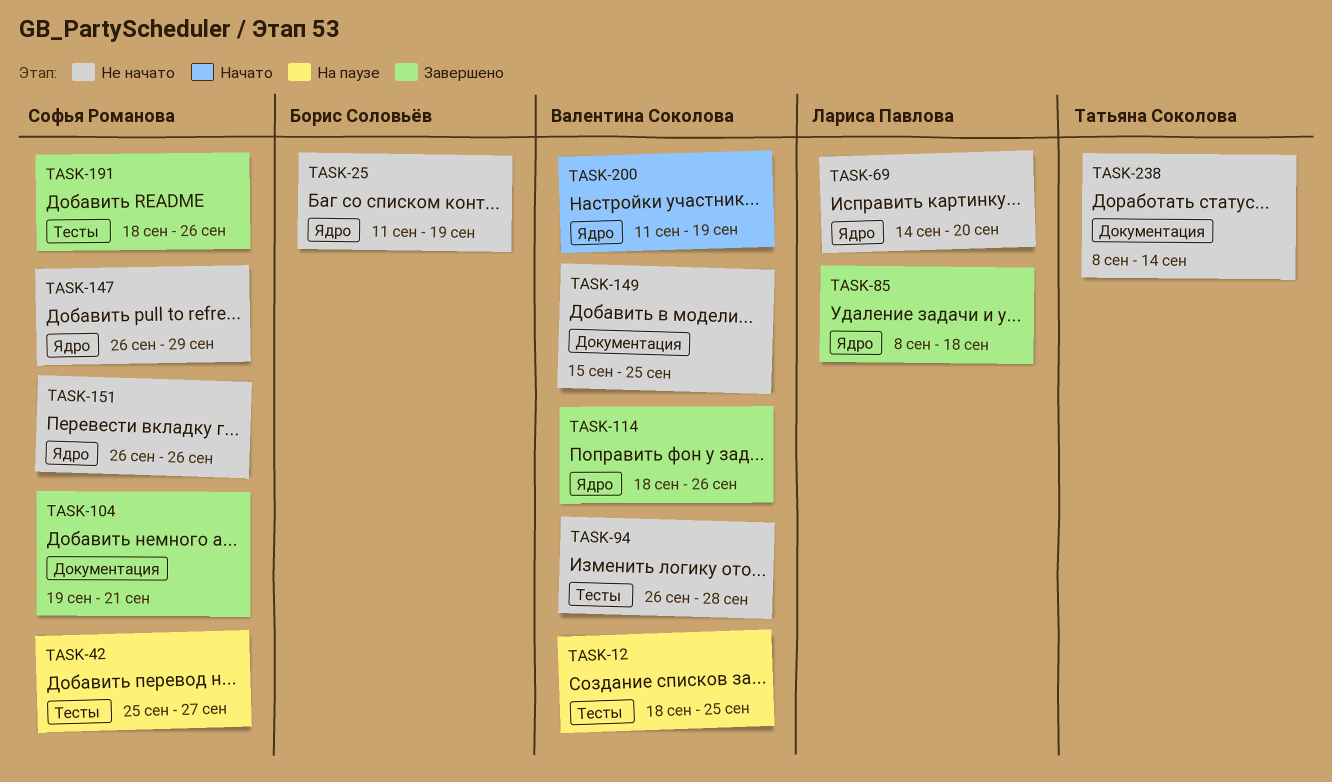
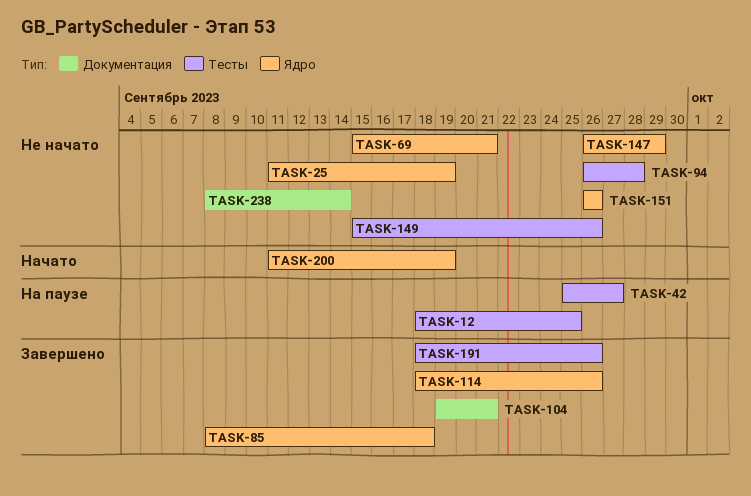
TASK-69, start: Sep 14 -> Sep 15
TASK-69, due: Sep 20 -> Sep 21
TASK-149, label: Документация -> Тесты
TASK-149, due: Sep 25 -> Sep 26

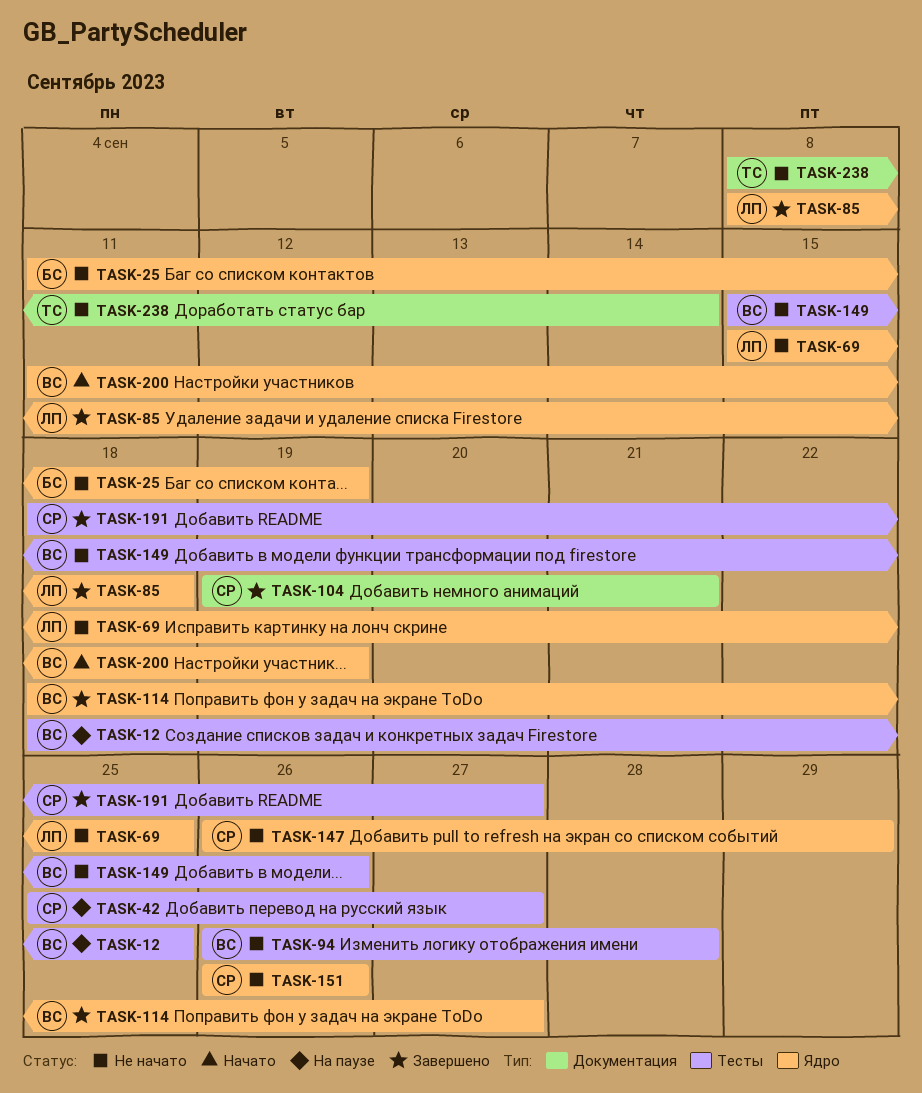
TASK-69, due: Sep 21 -> Sep 25
TASK-114, due: Sep 26 -> Sep 27
TASK-191, due: Sep 26 -> Sep 27

